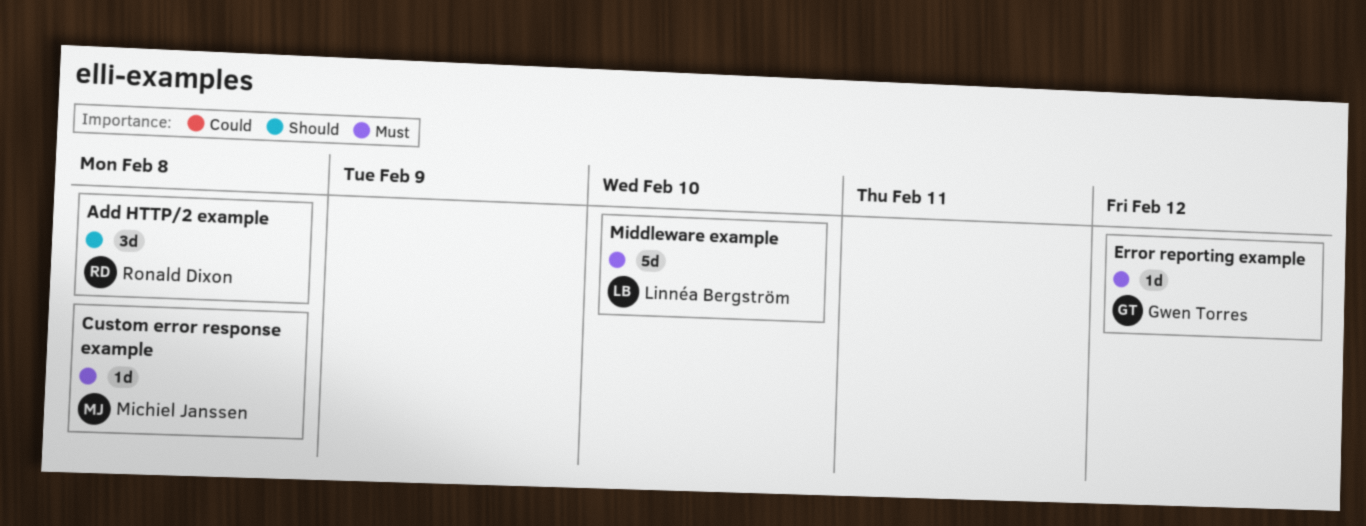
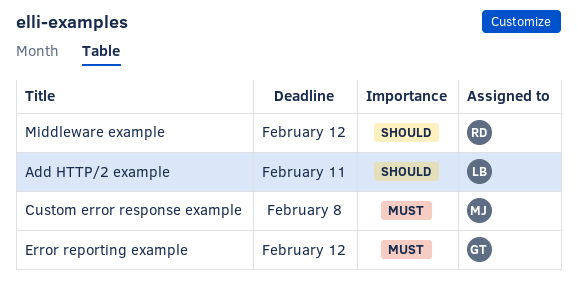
Add HTTP/2 example, owner: Ronald Dixon -> Linnéa Bergström
Add HTTP/2 example, due: Feb 8 -> Feb 11
Middleware example, owner: Linnéa Bergström -> Ronald Dixon
Middleware example, priority: Must -> Should
Middleware example, due: Feb 10 -> Feb 12

